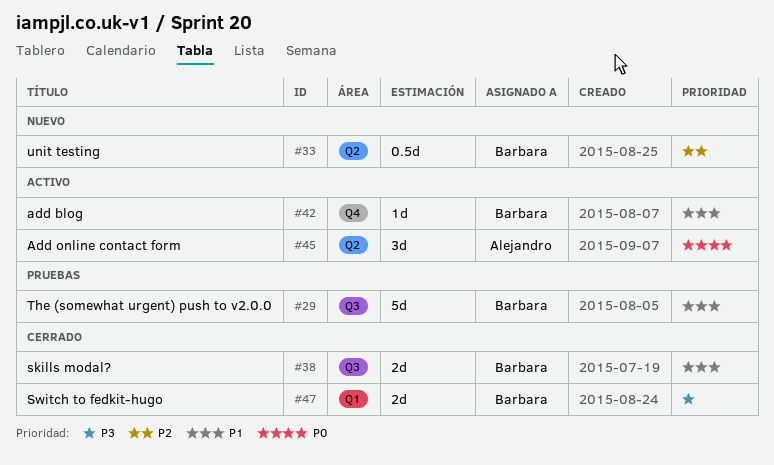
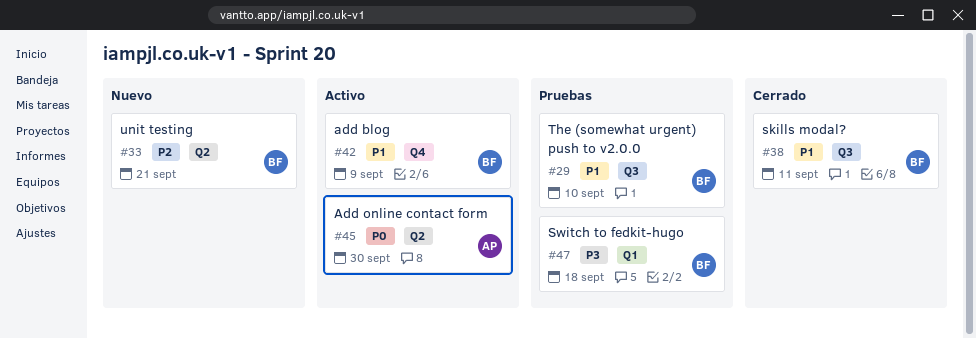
#47, status: Cerrado -> Pruebas

